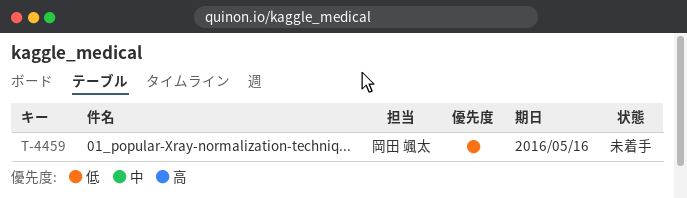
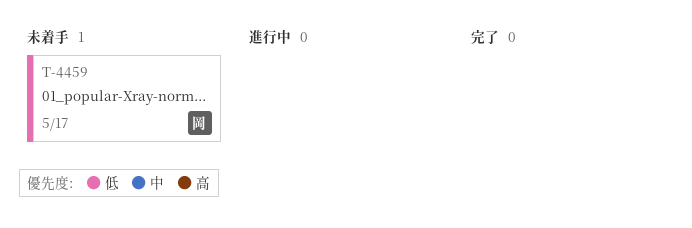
T-4459, due: May 16 -> May 17

